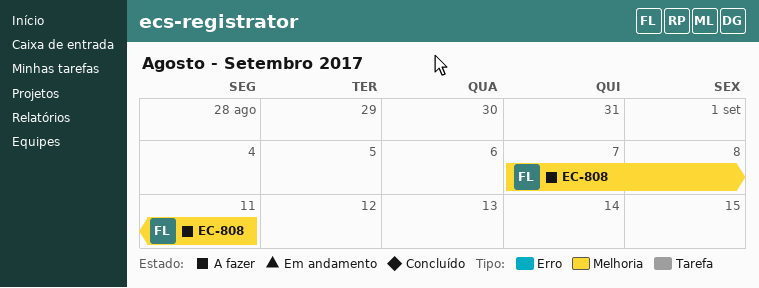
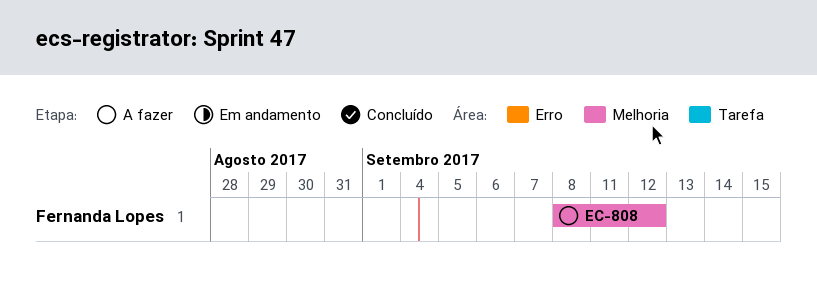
EC-808, start: Sep 7 -> Sep 8
EC-808, due: Sep 11 -> Sep 12

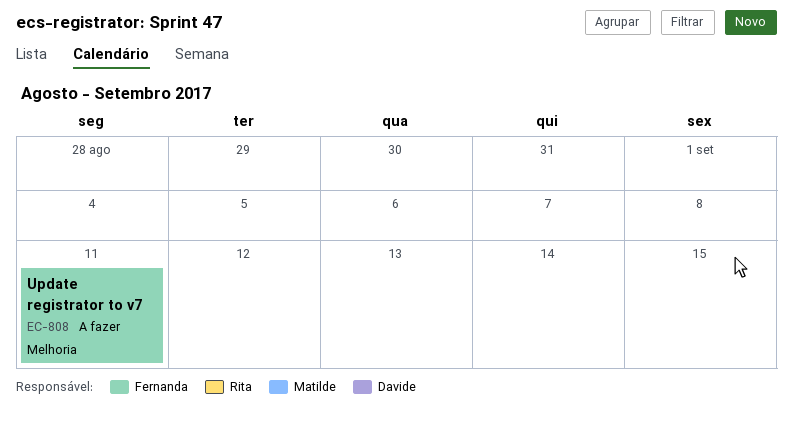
EC-808, due: Sep 12 -> Sep 11

